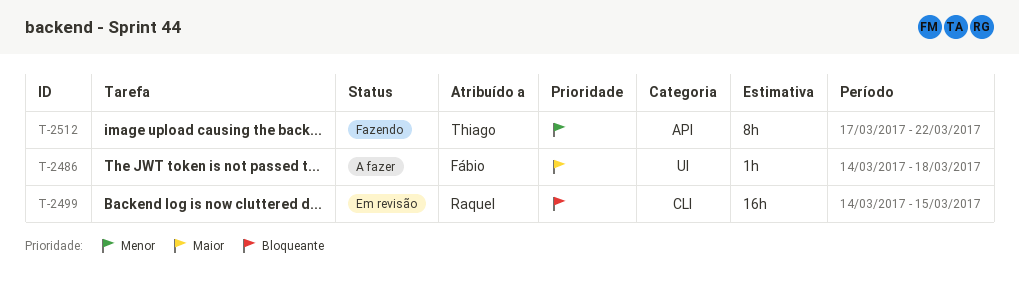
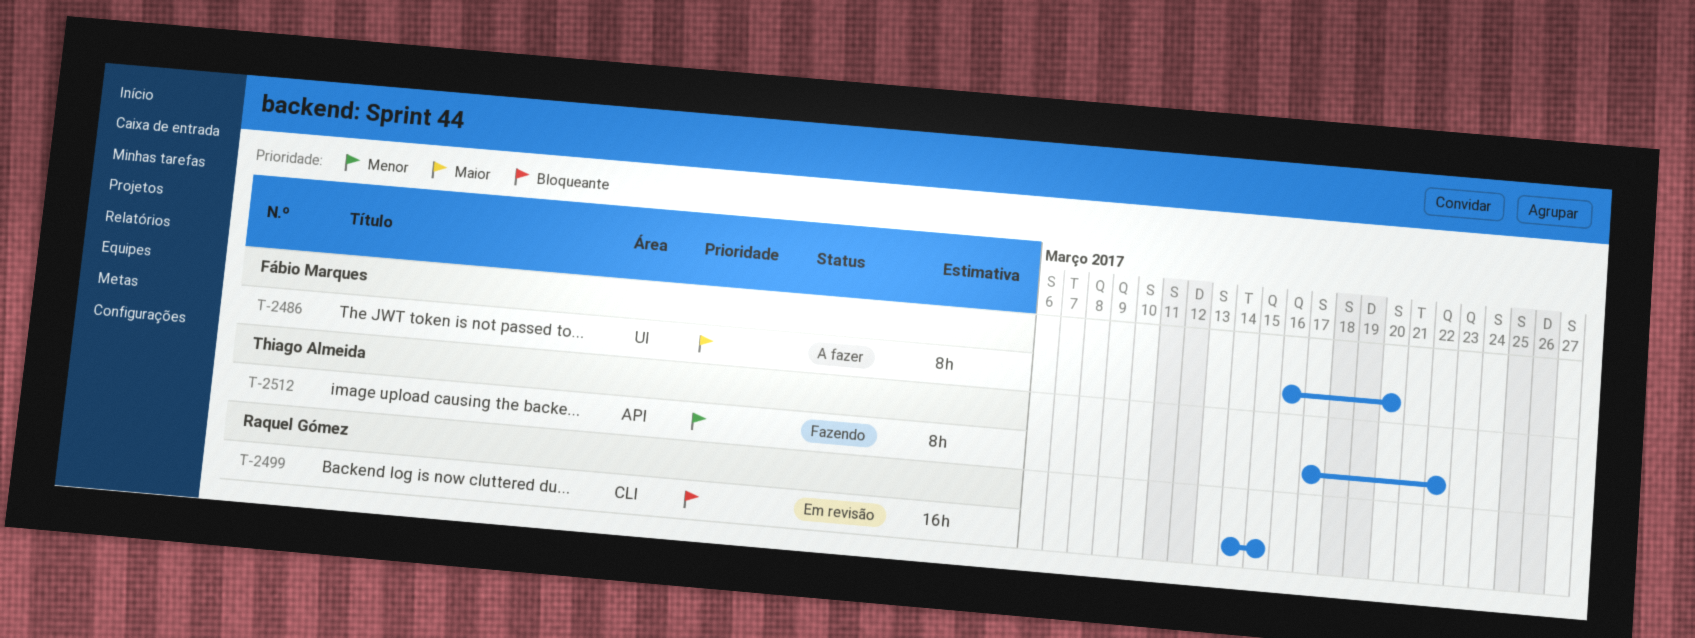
T-2486, estimate: 1h -> 8h
T-2486, start: Mar 14 -> Mar 16
T-2486, due: Mar 18 -> Mar 20

